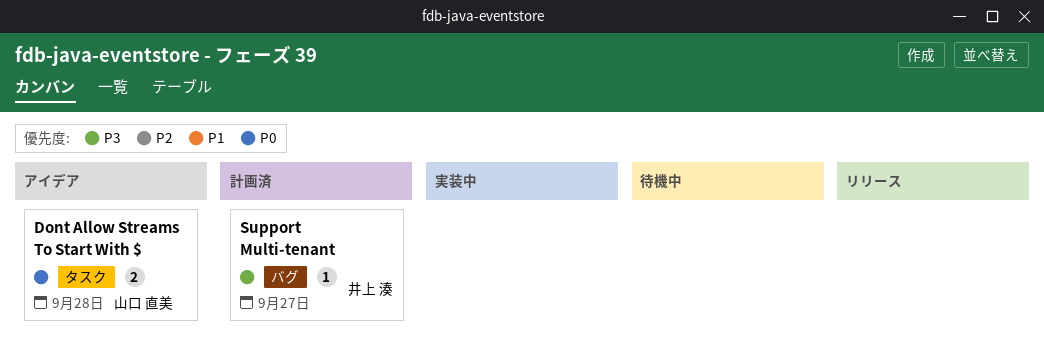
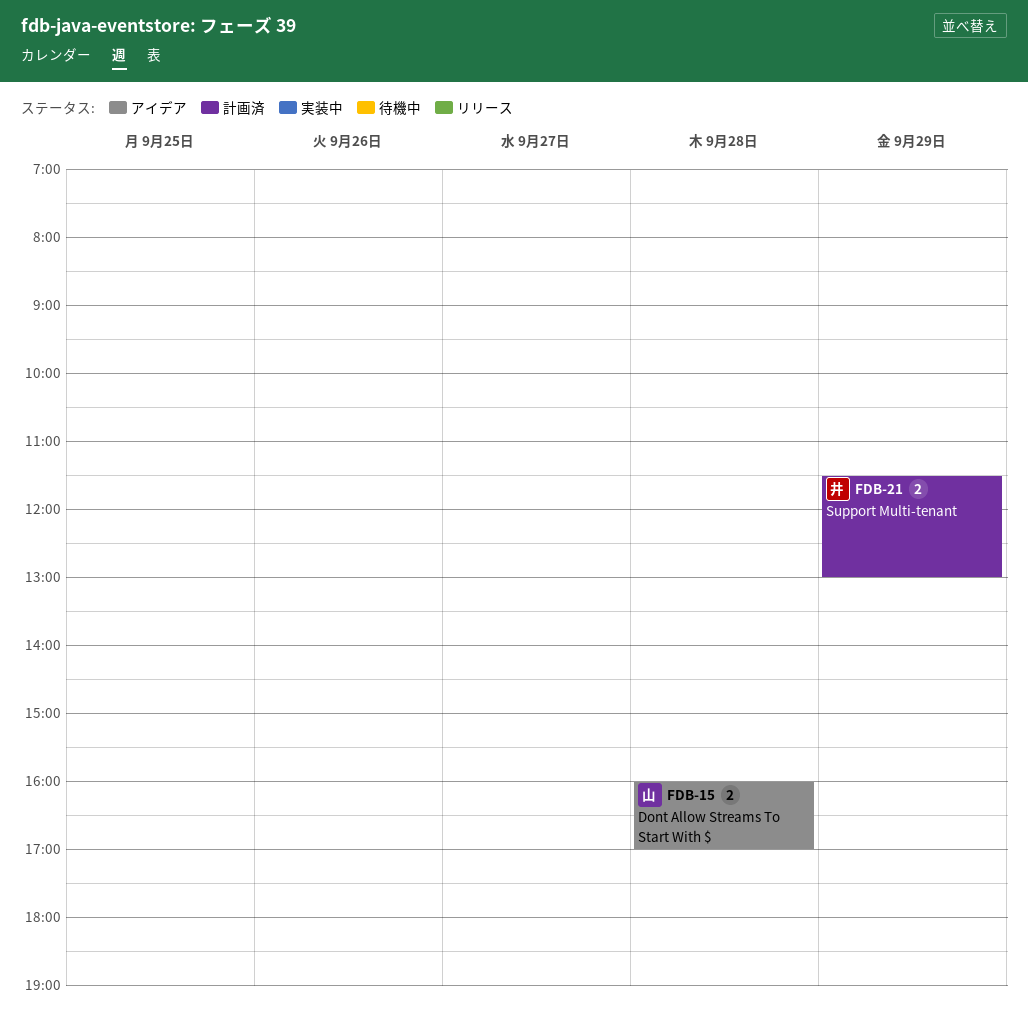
Support Multi-tenant, estimate: 1 -> 2
Support Multi-tenant, day: Sep 27 -> Sep 29

